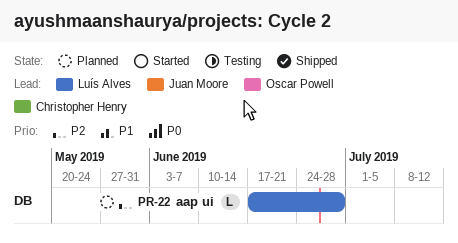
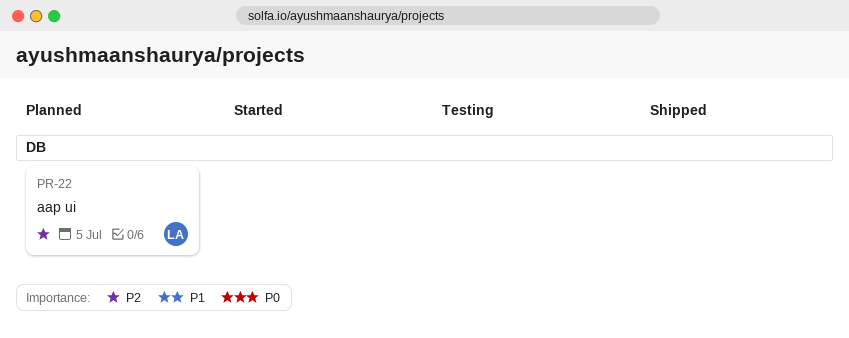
PR-22, due: Jun 28 -> Jul 5

